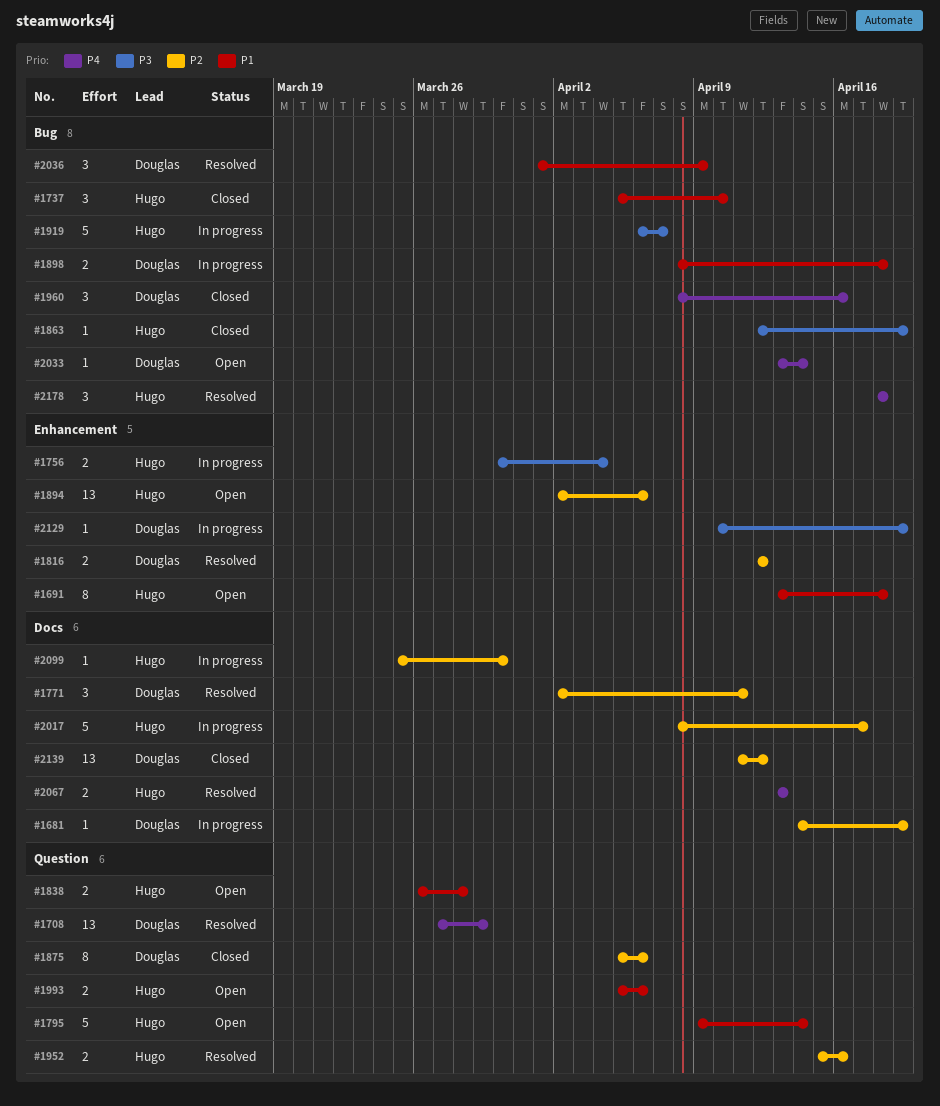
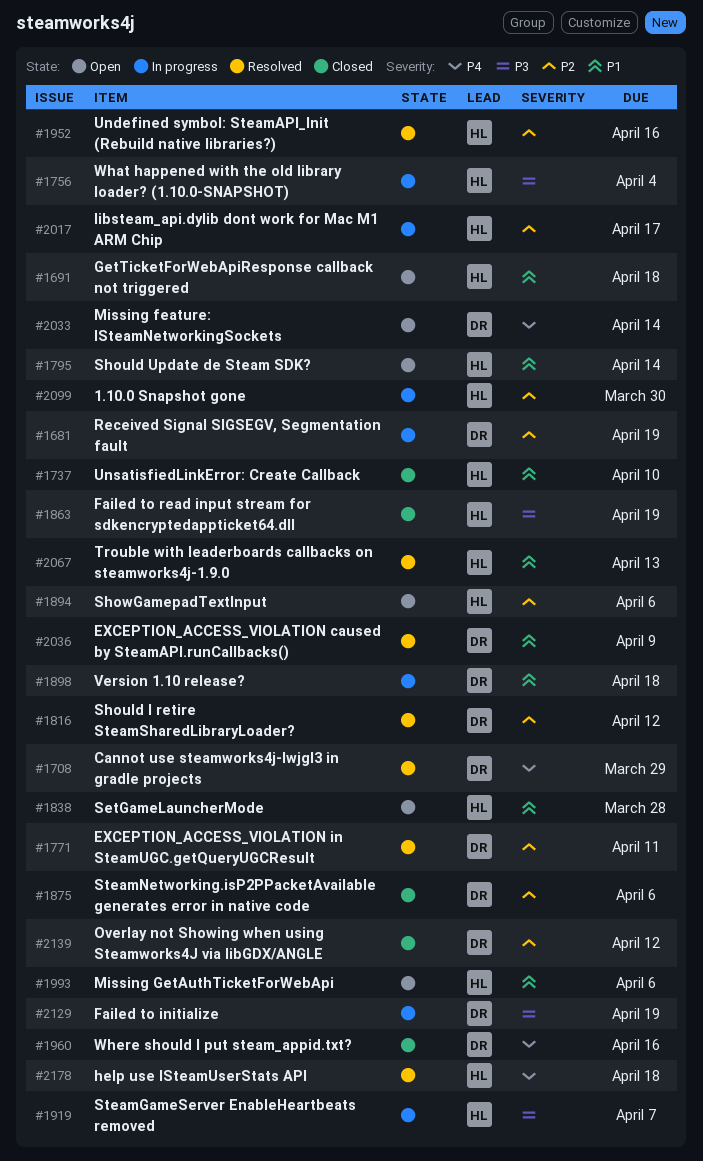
#2067, priority: P4 -> P1

